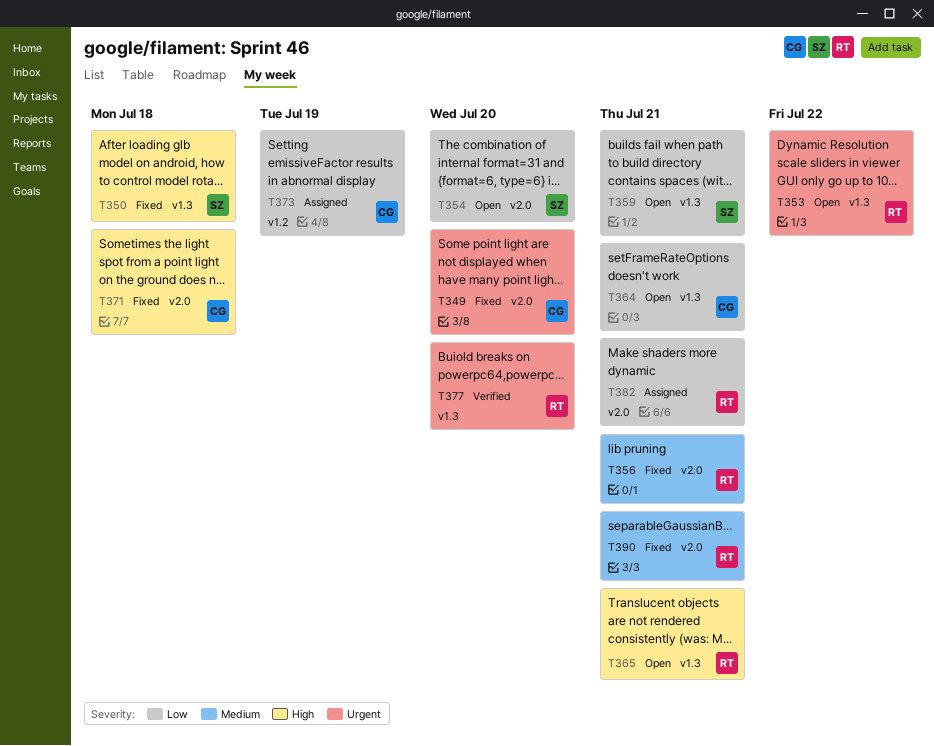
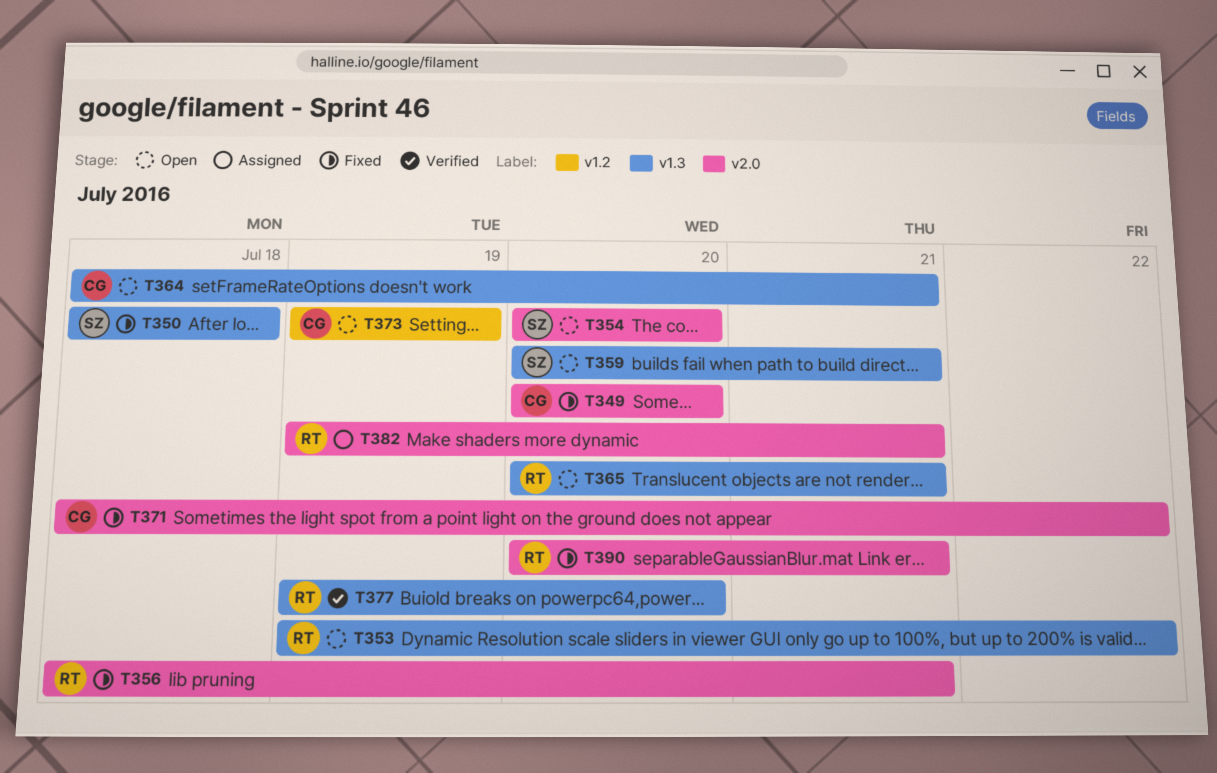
T371, due: Jul 18 -> Jul 22
T373, status: Assigned -> Open

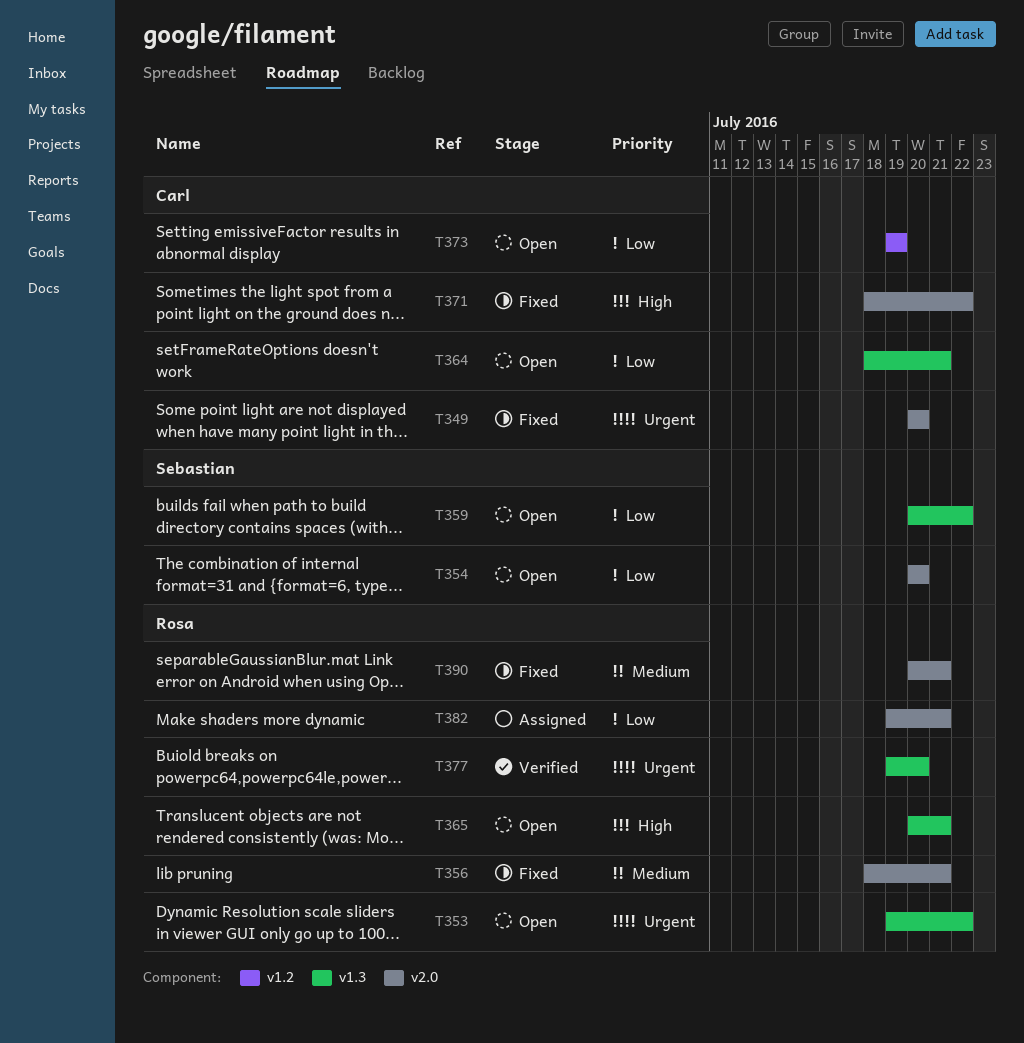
T350: present -> none
T359, due: Jul 21 -> Jul 22

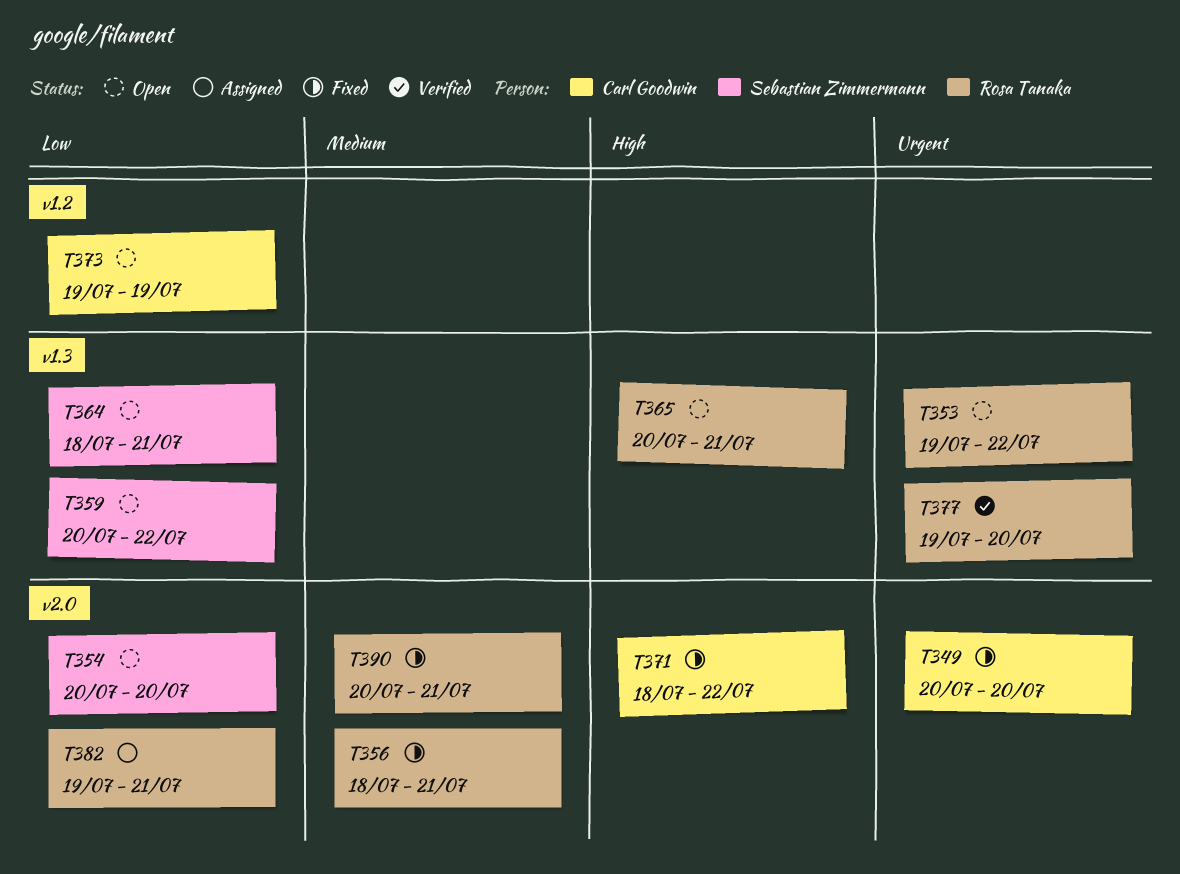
T364, owner: Carl Goodwin -> Sebastian Zimmermann

